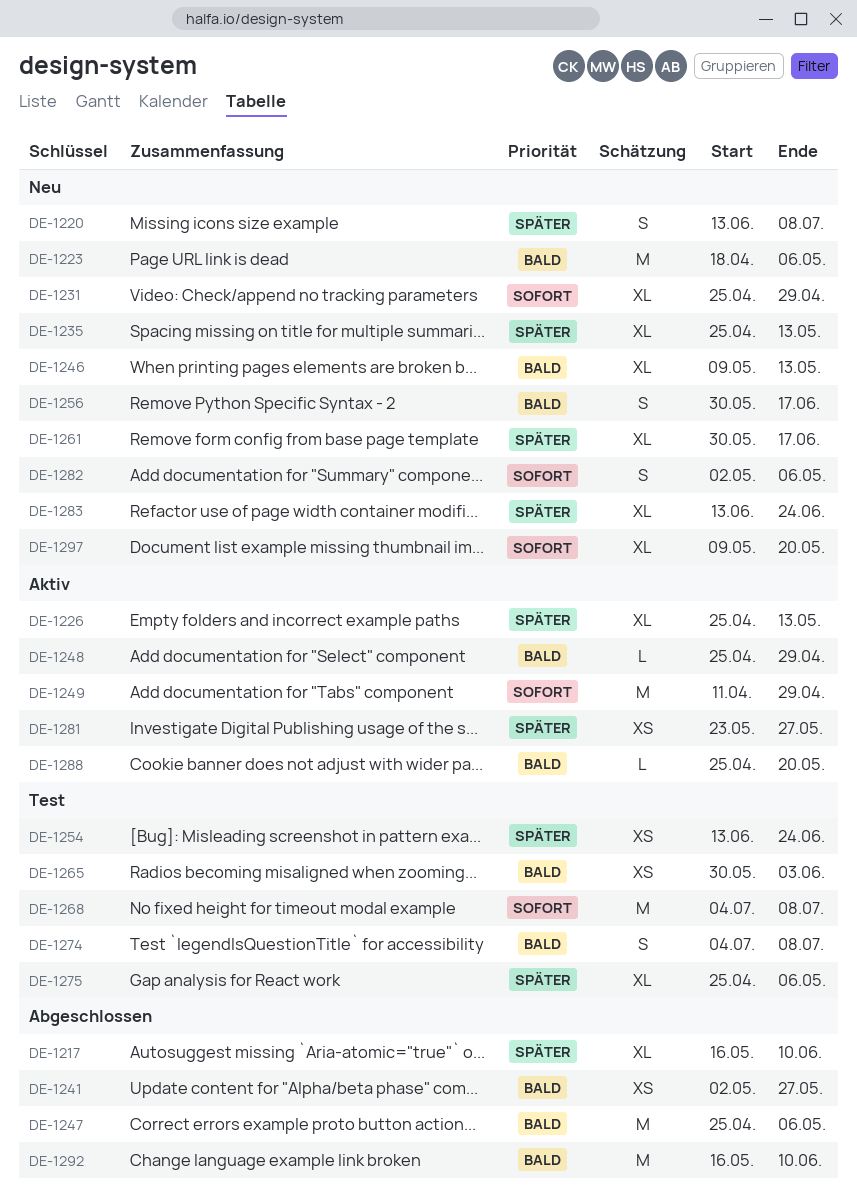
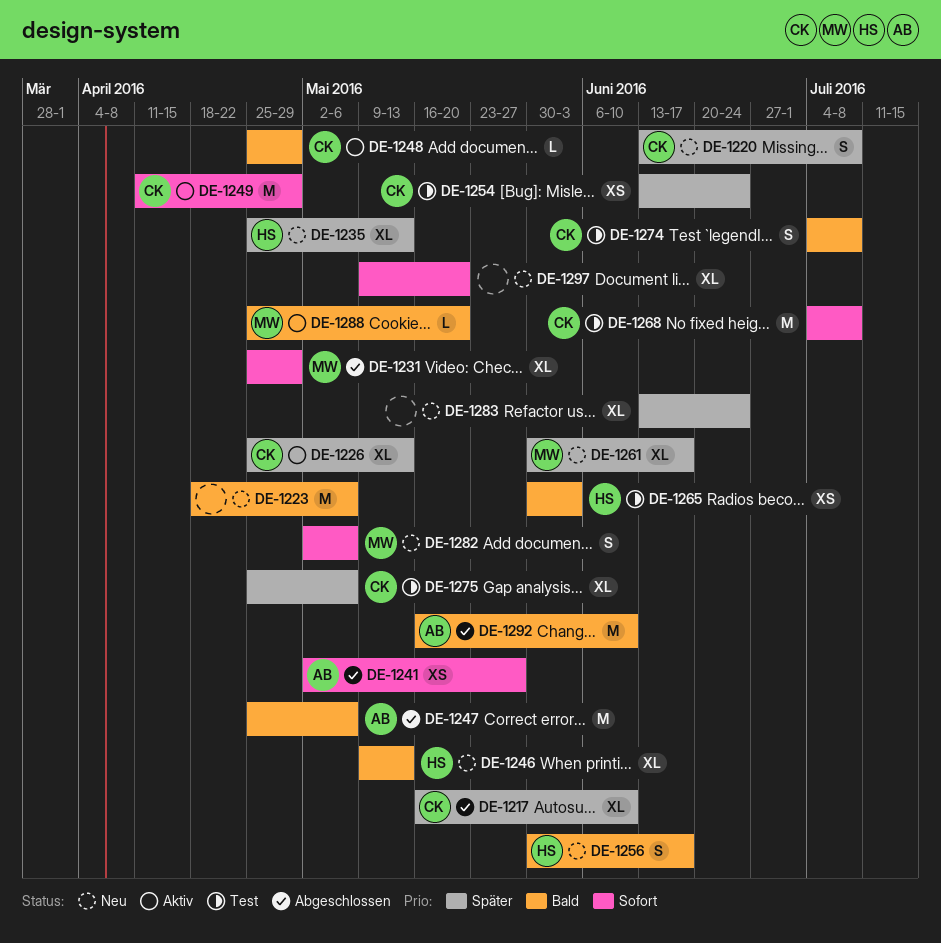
DE-1231, status: Neu -> Abgeschlossen
DE-1241, priority: Bald -> Sofort
DE-1281: present -> none

